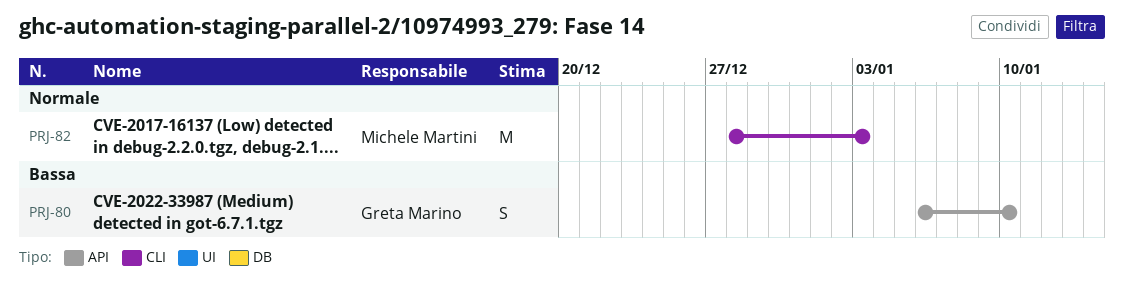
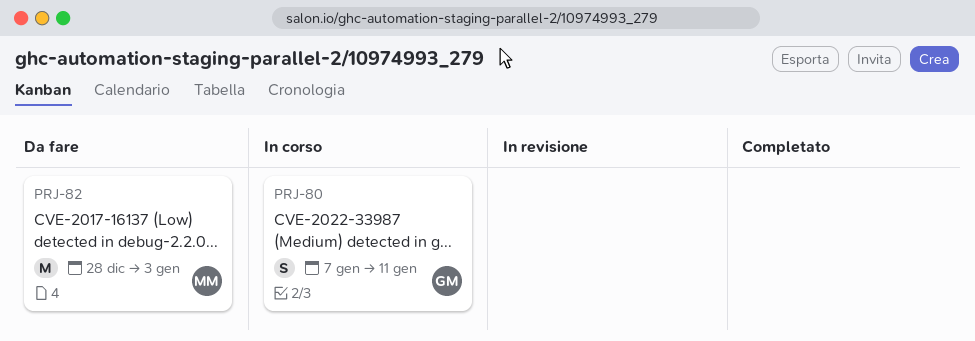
PRJ-80, start: Jan 6 -> Jan 7
PRJ-80, due: Jan 10 -> Jan 11

